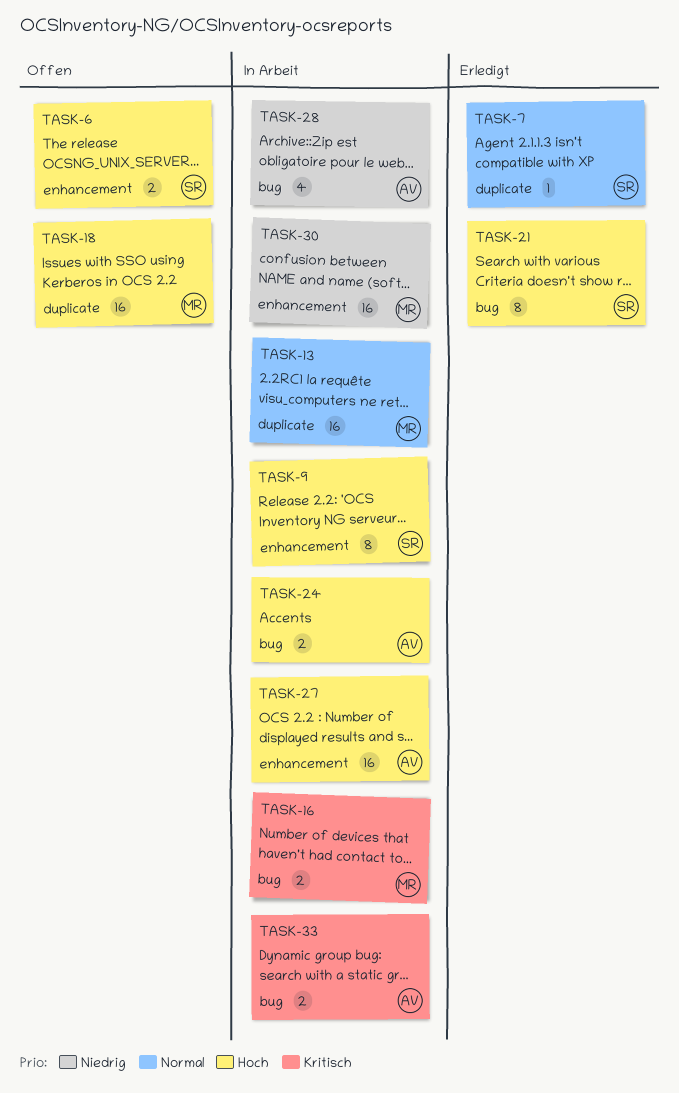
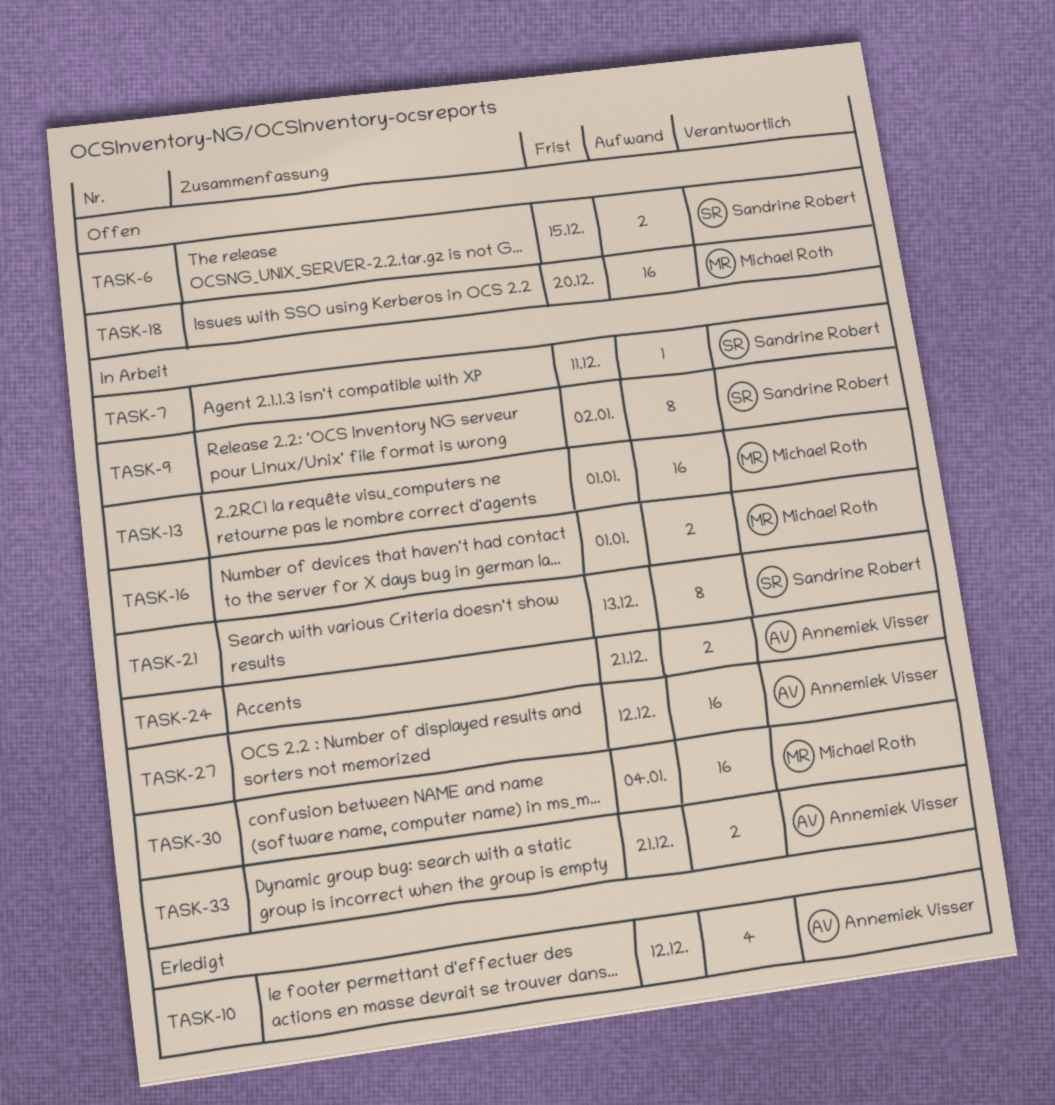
TASK-7, status: Erledigt -> In Arbeit
TASK-10: none -> present
TASK-21, status: Erledigt -> In Arbeit
TASK-28: present -> none

